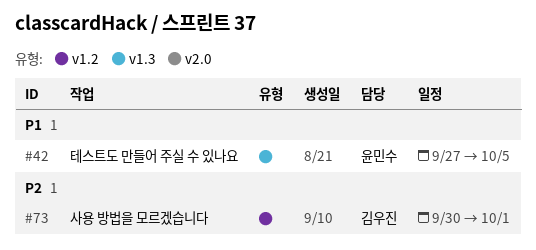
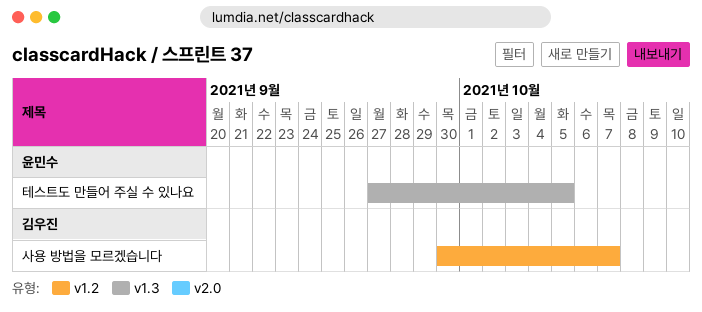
사용 방법을 모르겠습니다, due: Oct 1 -> Oct 7

